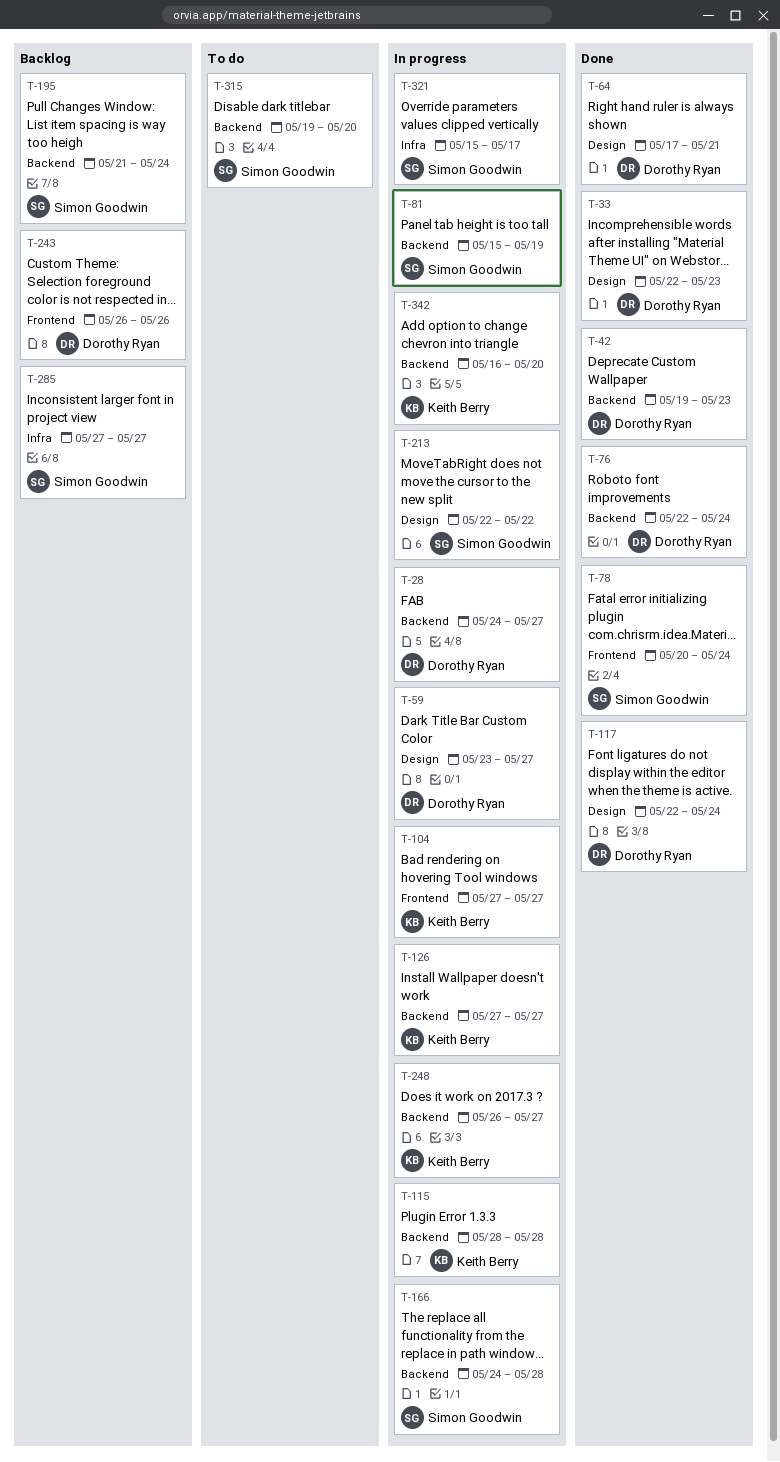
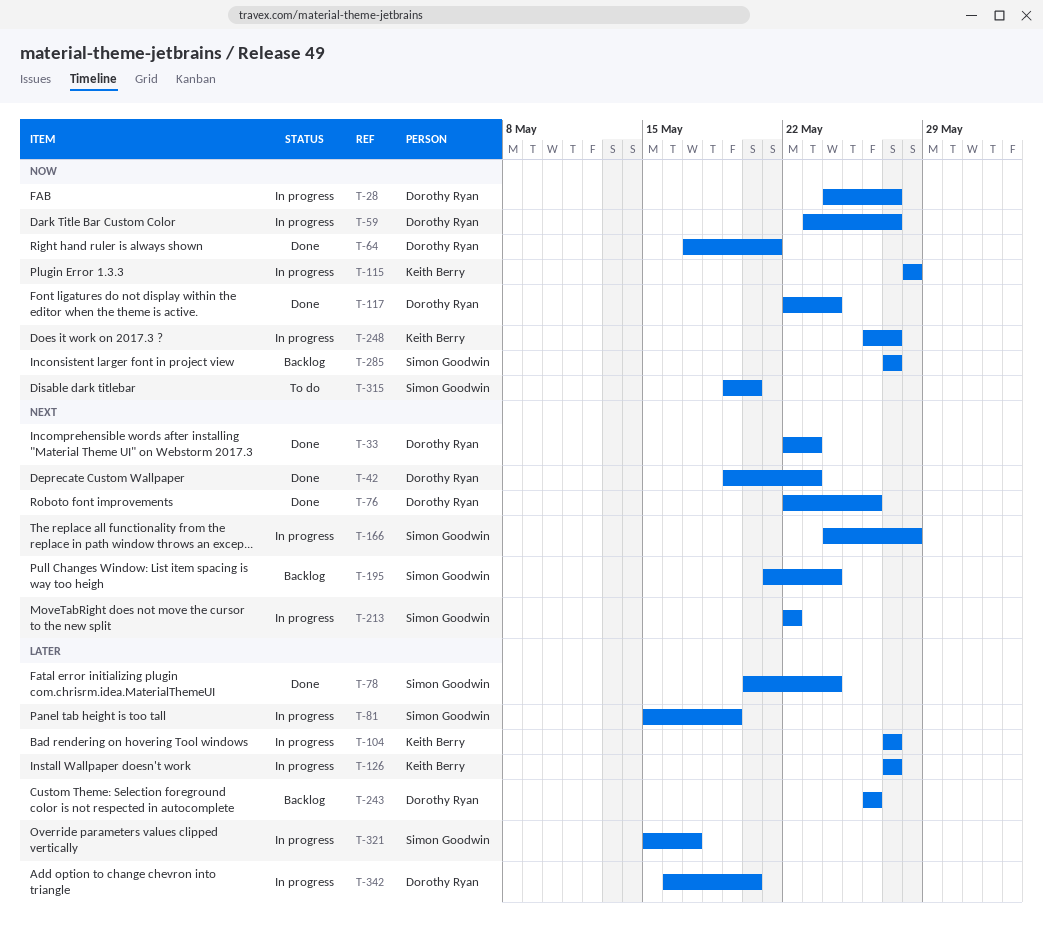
T-76, due: May 24 -> May 26
T-342, owner: Keith Berry -> Dorothy Ryan

